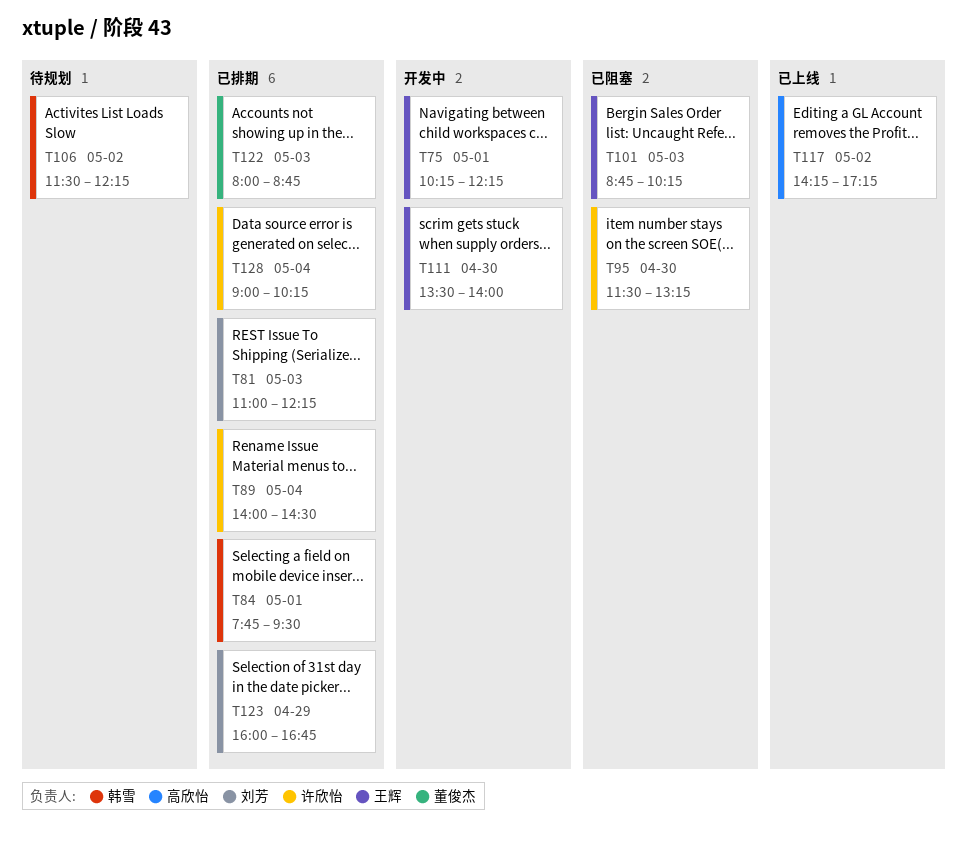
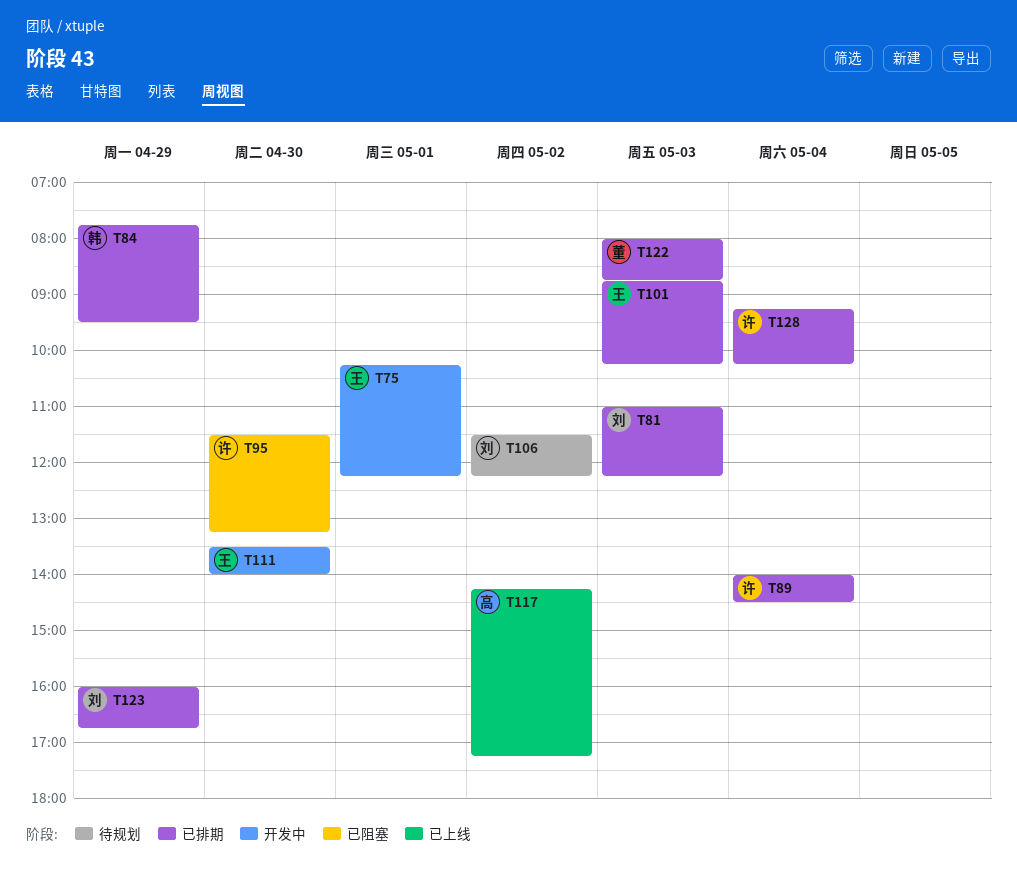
T84, day: May 1 -> Apr 29
T101, status: 已阻塞 -> 已排期
T106, owner: 韩雪 -> 刘芳
T128, begins: 09:00 -> 09:15

